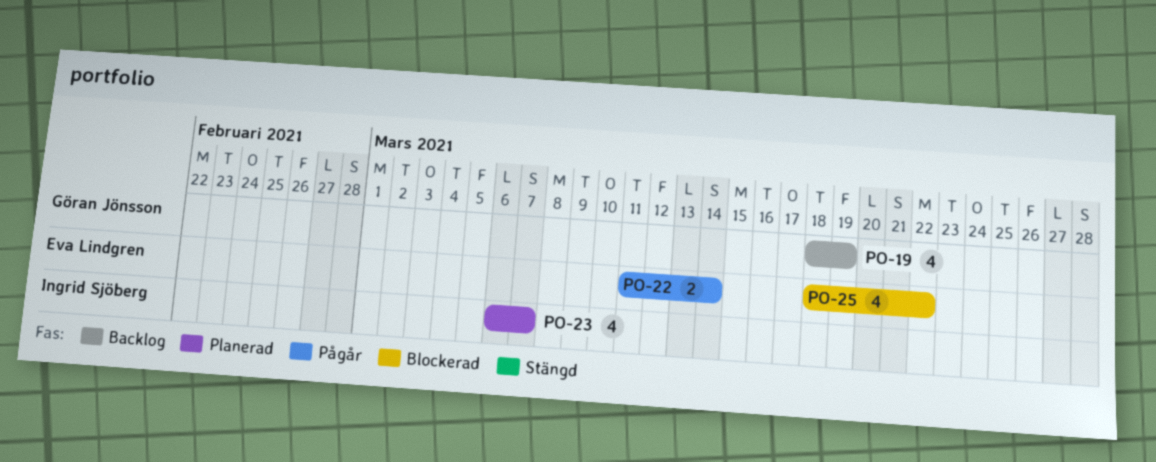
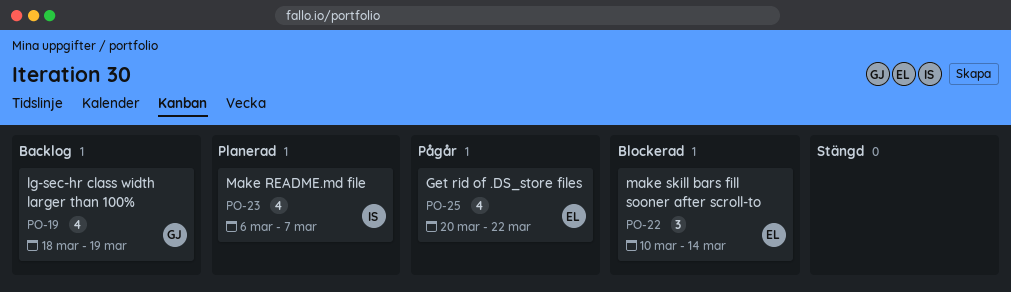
PO-22, status: Pågår -> Blockerad
PO-22, estimate: 2 -> 3
PO-22, start: Mar 11 -> Mar 10
PO-25, status: Blockerad -> Pågår
PO-25, start: Mar 18 -> Mar 20

